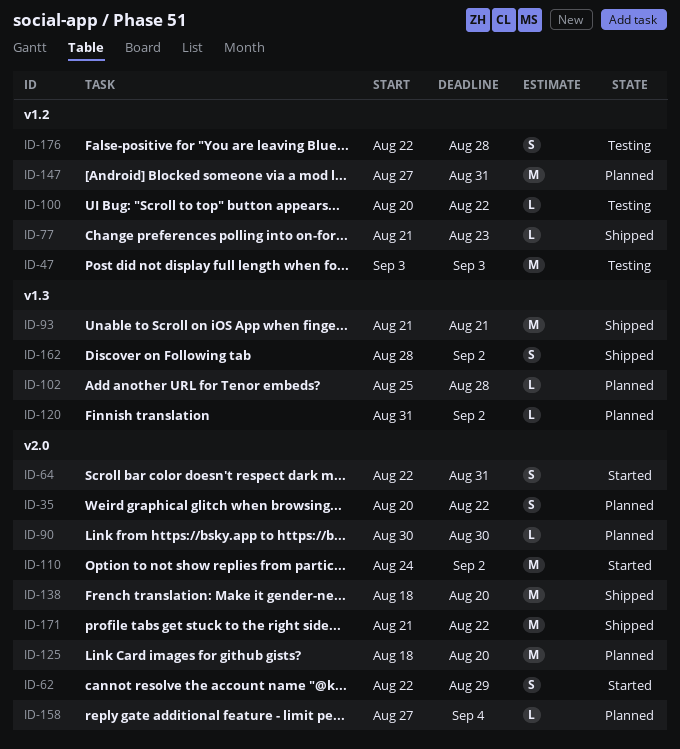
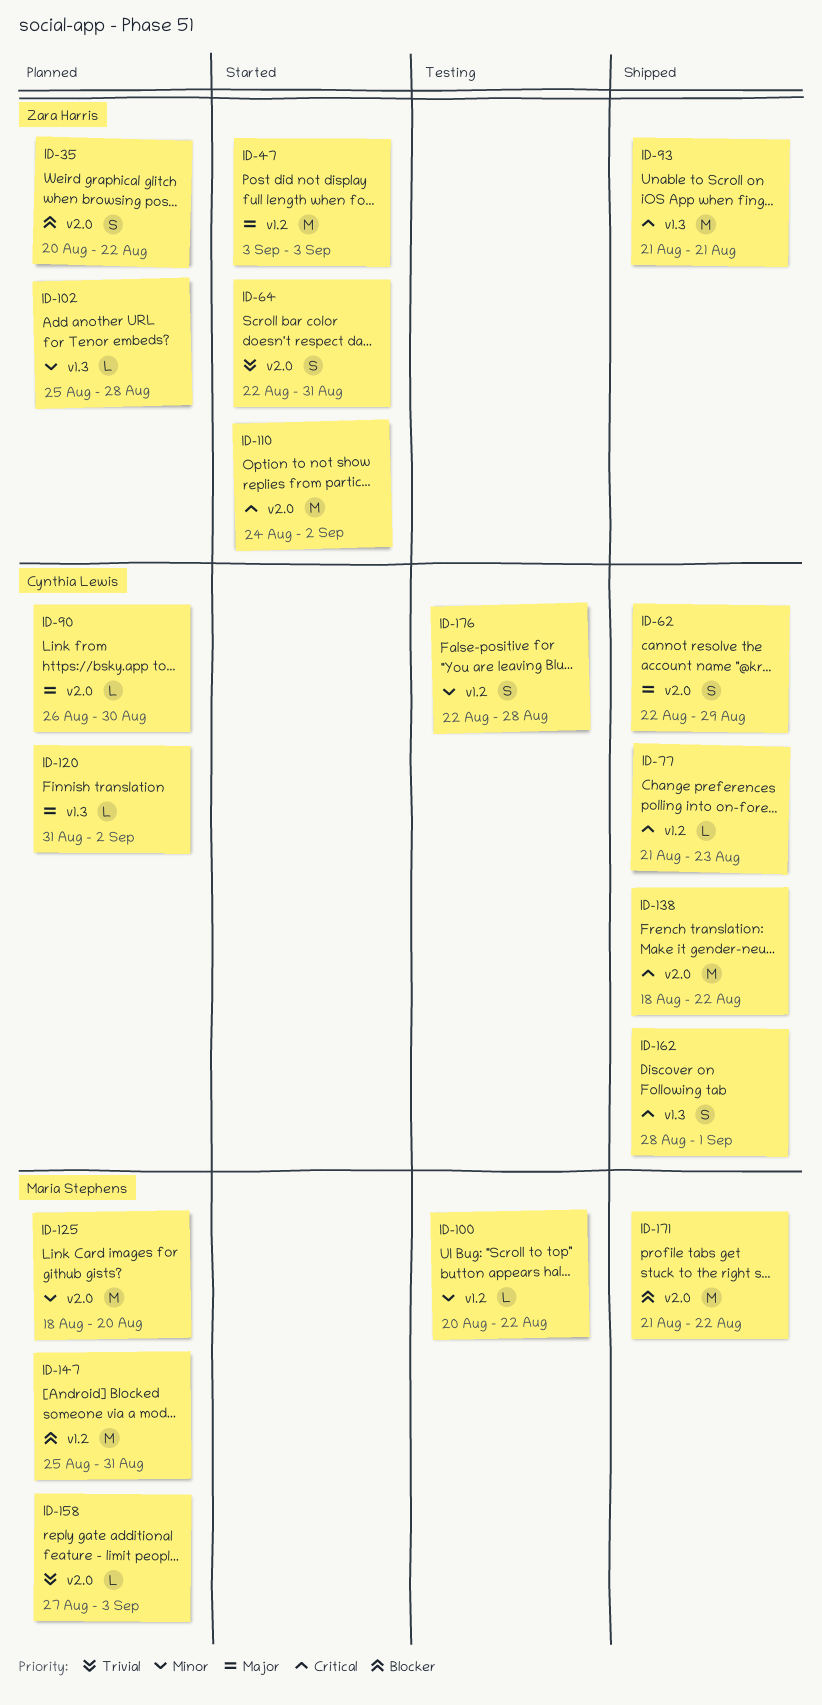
ID-47, status: Testing -> Started
ID-62, status: Started -> Shipped
ID-90, start: Aug 30 -> Aug 26
ID-138, due: Aug 20 -> Aug 22
ID-147, start: Aug 27 -> Aug 25
ID-158, due: Sep 4 -> Sep 3
ID-162, due: Sep 2 -> Sep 1

